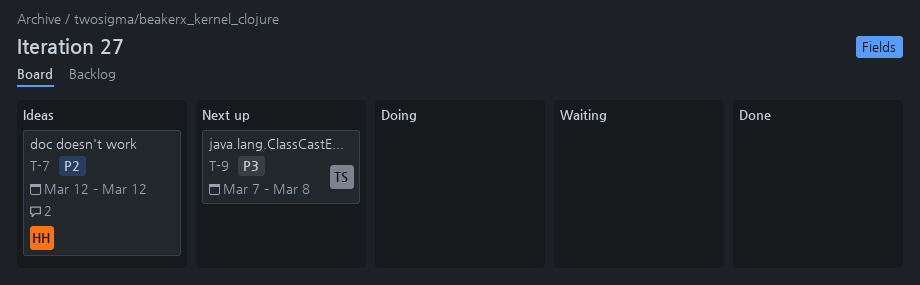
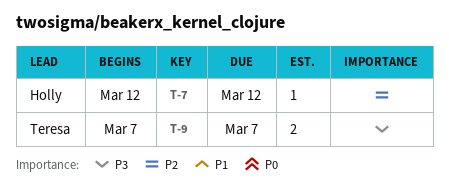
T-9, due: Mar 8 -> Mar 7

